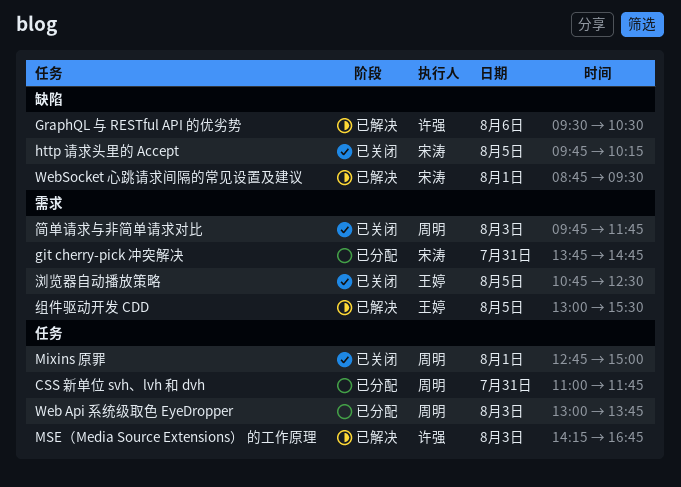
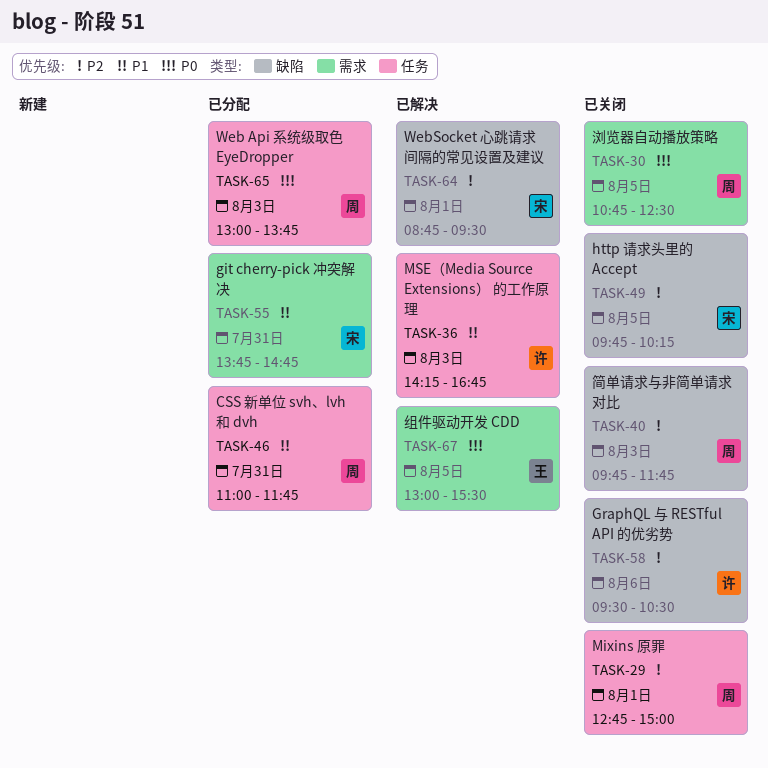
GraphQL 与 RESTful API 的优劣势, status: 已解决 -> 已关闭
浏览器自动播放策略, owner: 王婷 -> 周明
简单请求与非简单请求对比, label: 需求 -> 缺陷

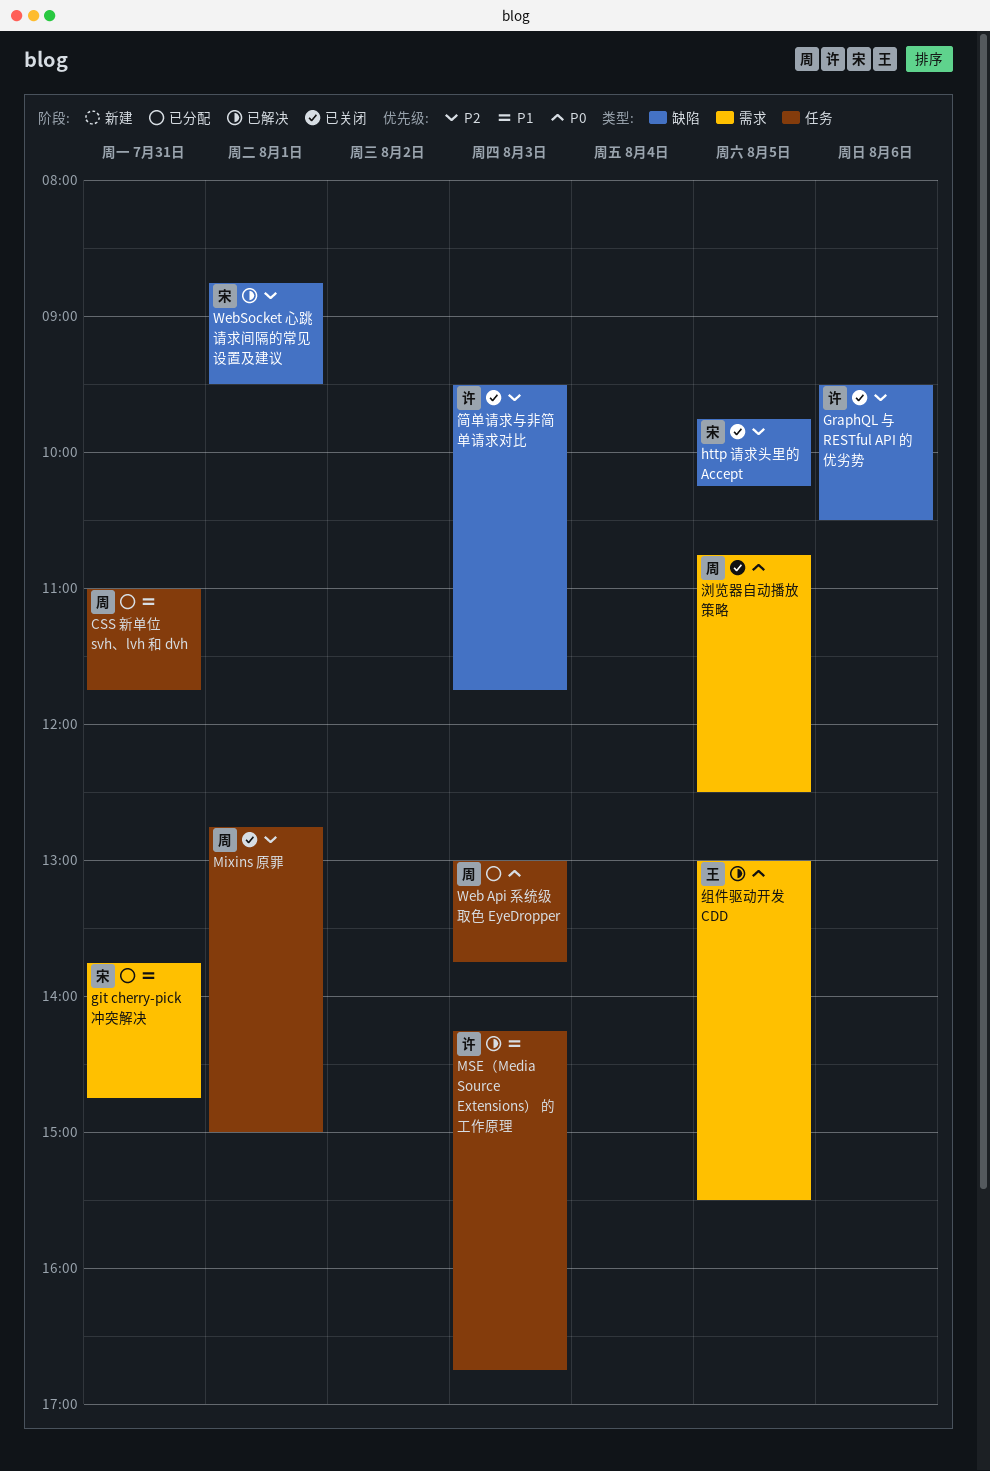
简单请求与非简单请求对比, owner: 周 -> 许
简单请求与非简单请求对比, begins: 09:45 -> 09:30

